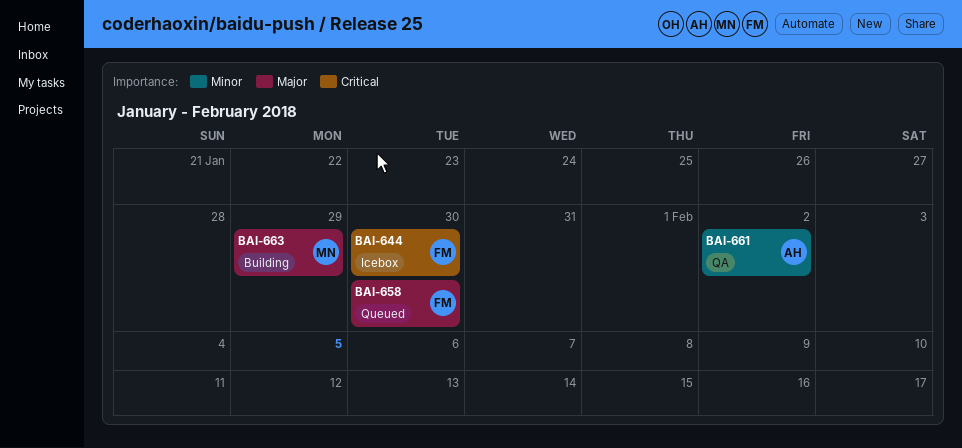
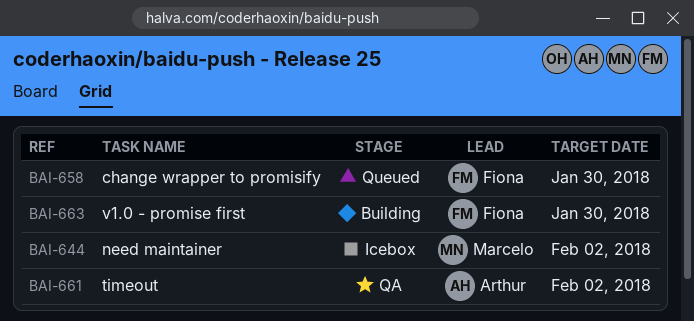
BAI-644, owner: Fiona -> Marcelo
BAI-644, due: Jan 30 -> Feb 2
BAI-663, owner: Marcelo -> Fiona
BAI-663, due: Jan 29 -> Jan 30

